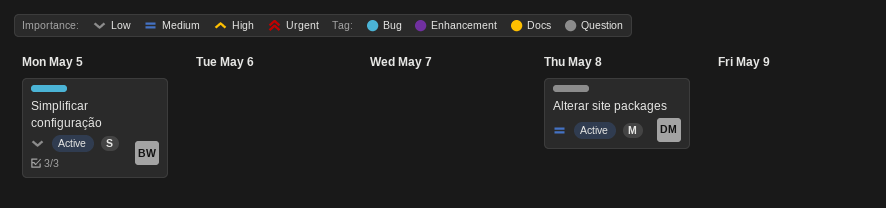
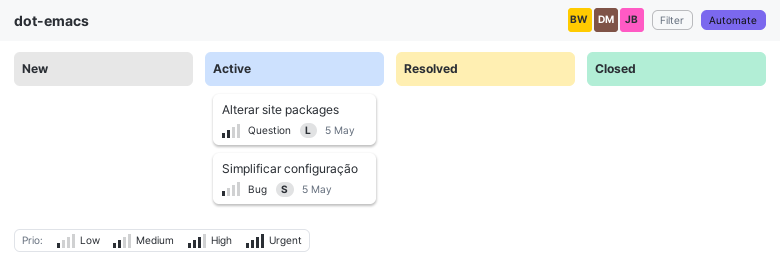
Alterar site packages, estimate: M -> L
Alterar site packages, due: May 8 -> May 5

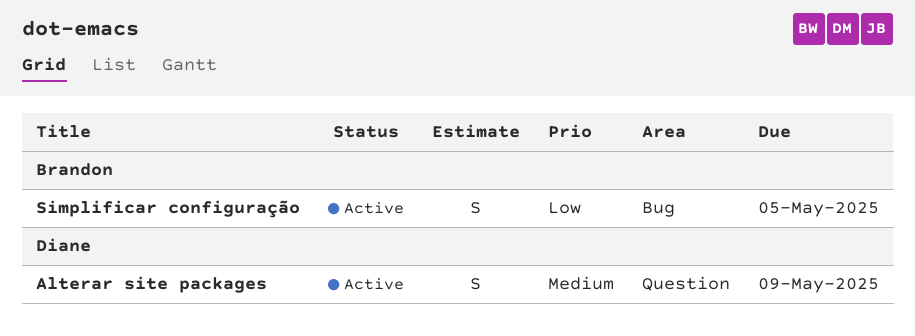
Alterar site packages, estimate: L -> S
Alterar site packages, due: May 5 -> May 9

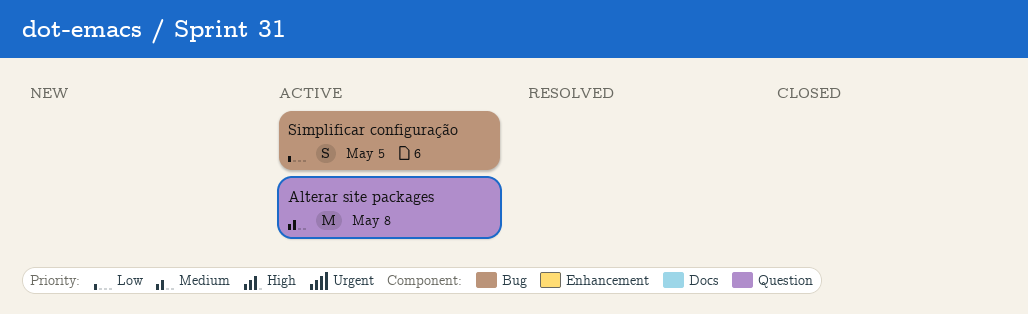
Alterar site packages, estimate: S -> M
Alterar site packages, due: May 9 -> May 8

